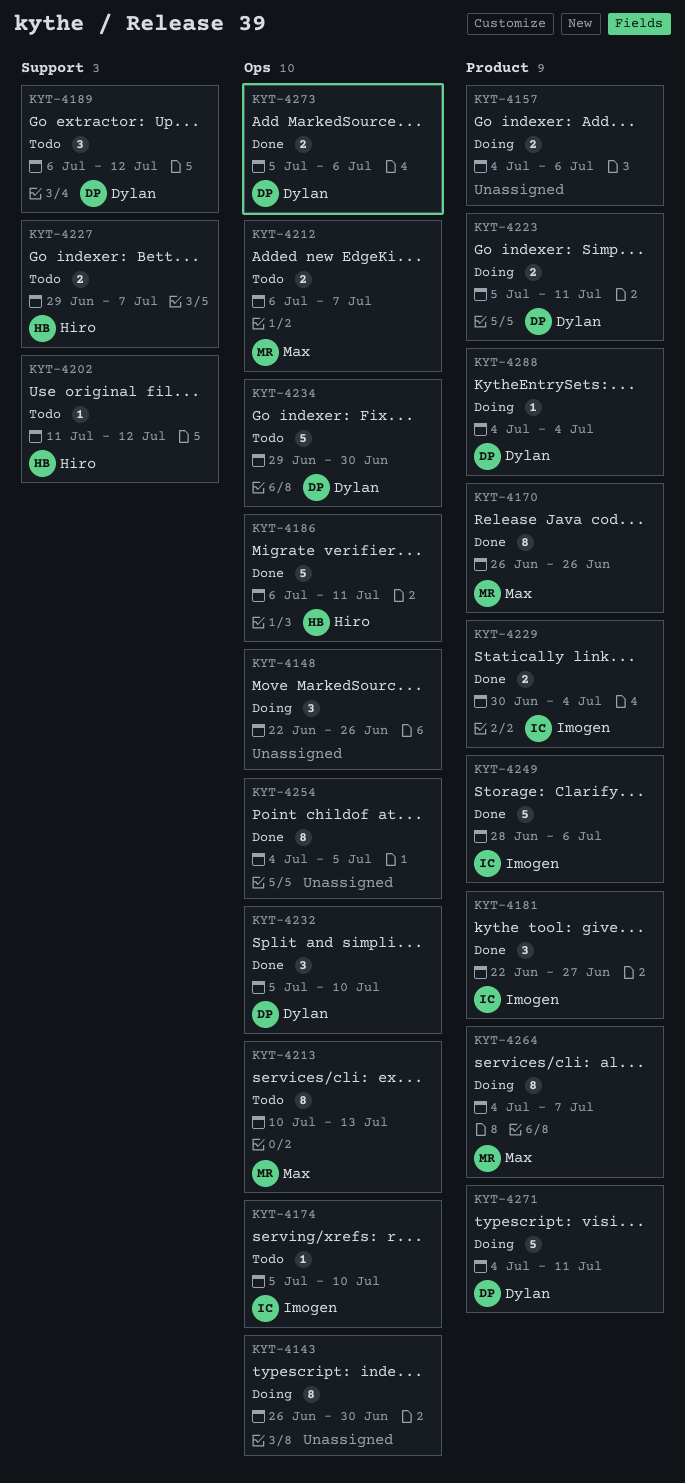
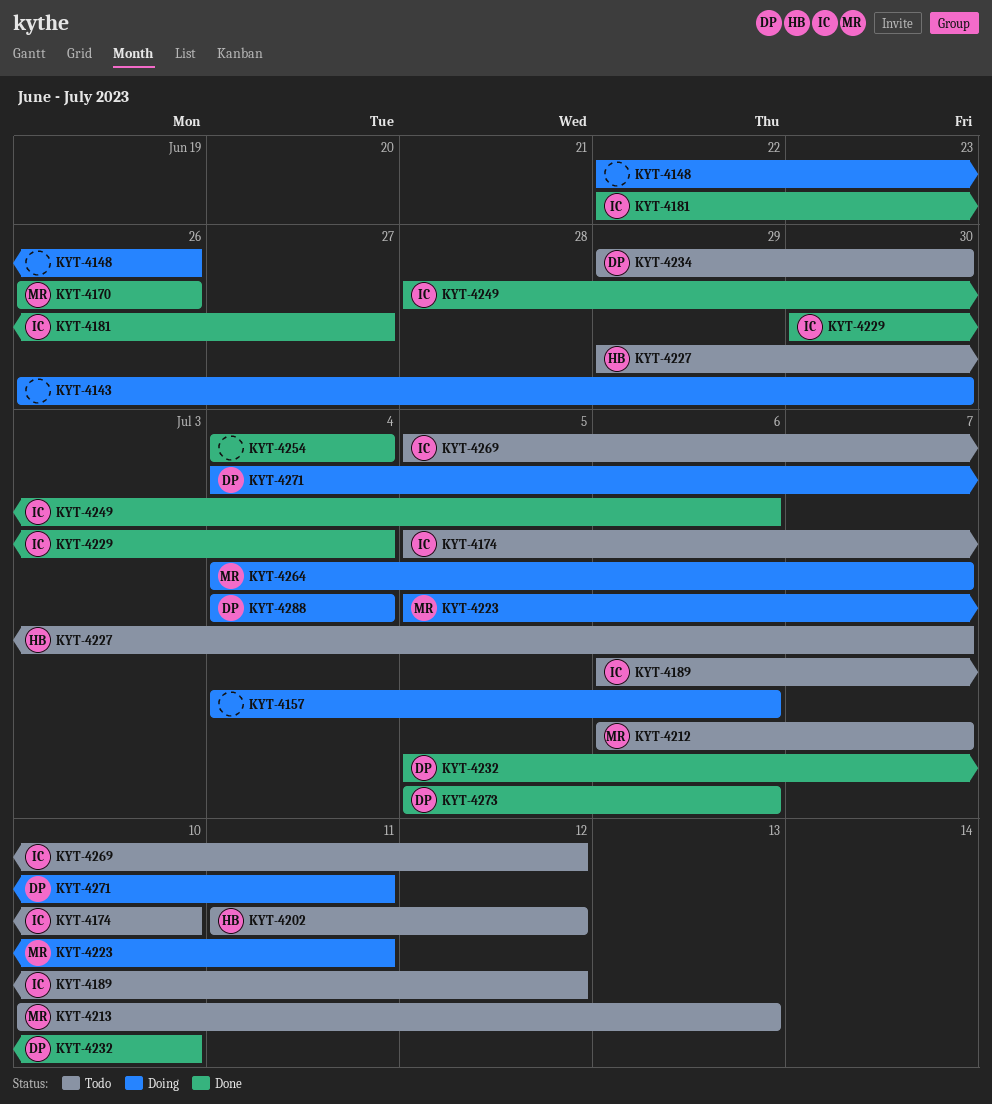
KYT-4186: present -> none
KYT-4189, owner: Dylan -> Imogen
KYT-4223, owner: Dylan -> Max
KYT-4254, due: Jul 5 -> Jul 4
KYT-4269: none -> present

